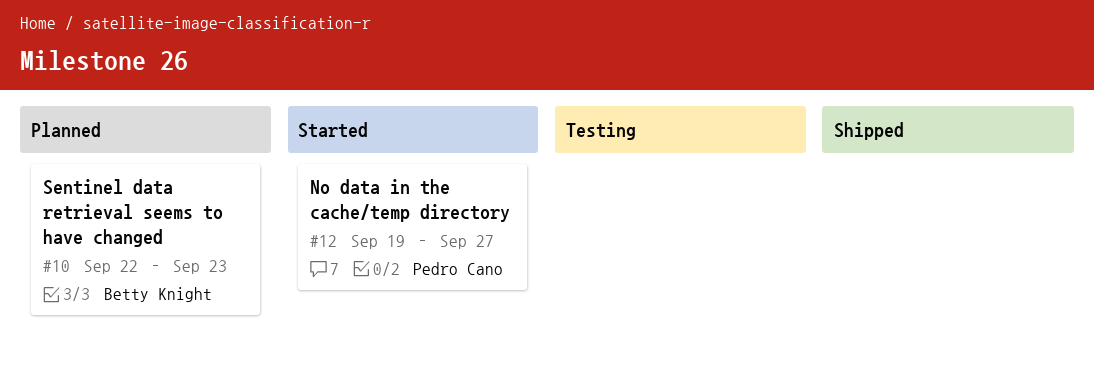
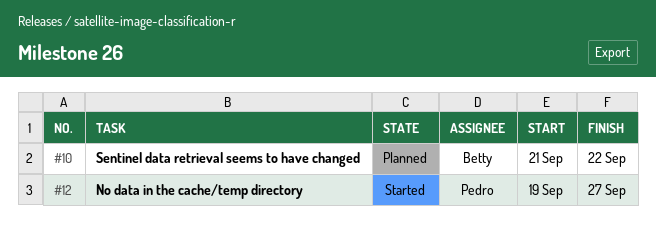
#10, start: Sep 22 -> Sep 21
#10, due: Sep 23 -> Sep 22

